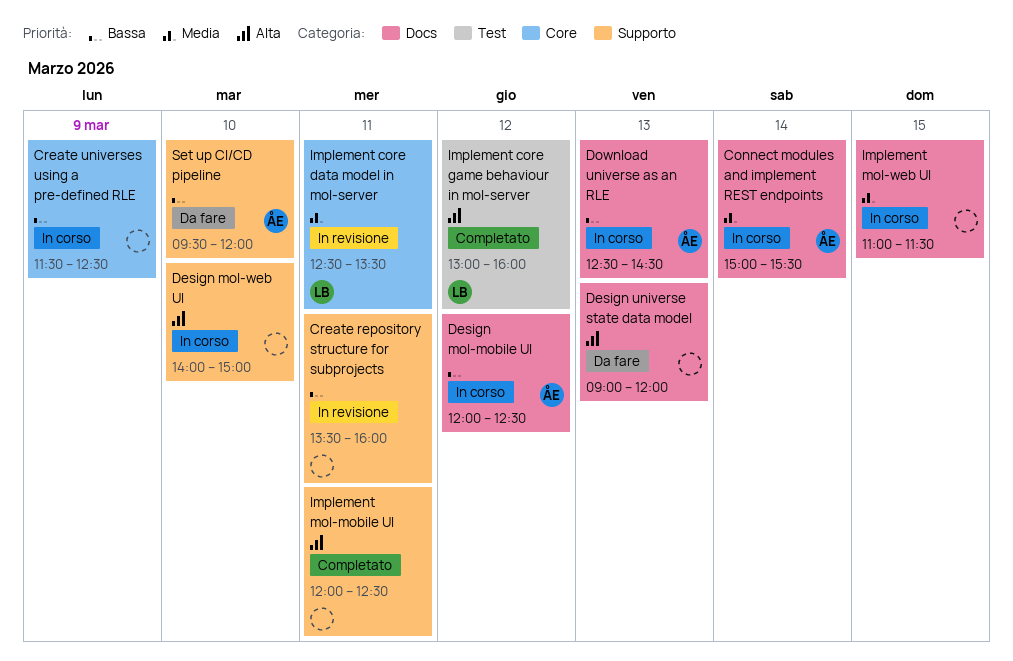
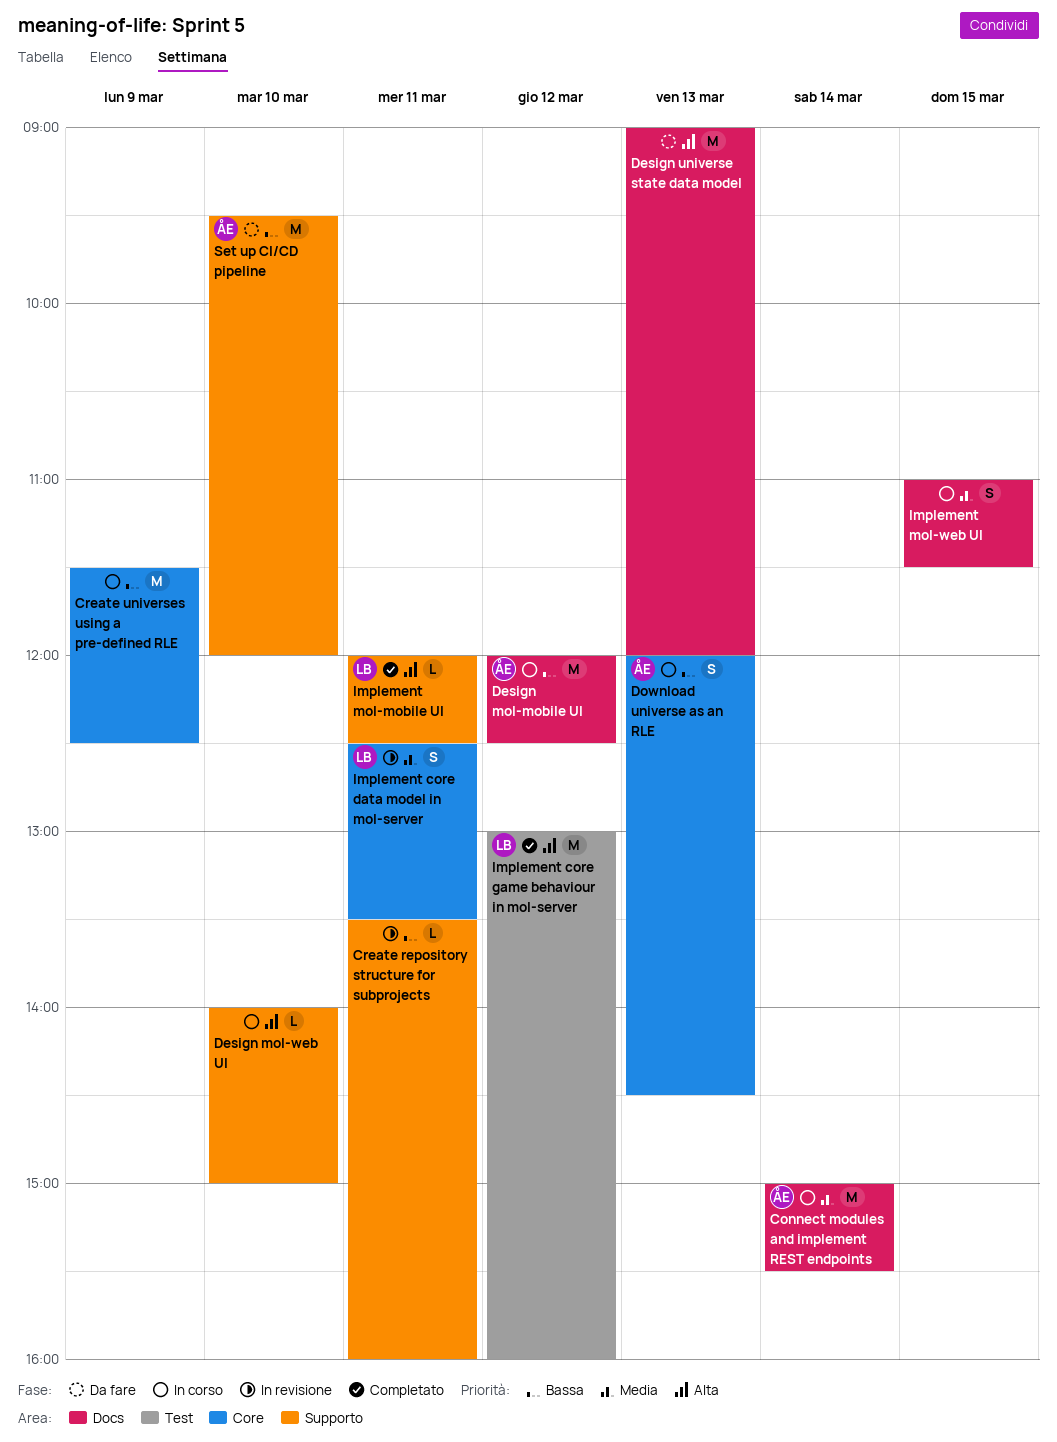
Download universe as an RLE, label: Docs -> Core
Download universe as an RLE, begins: 12:30 -> 12:00
Implement mol-mobile UI, owner: none -> LB

